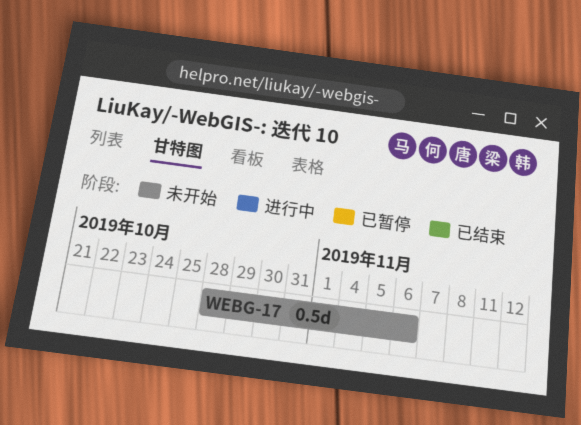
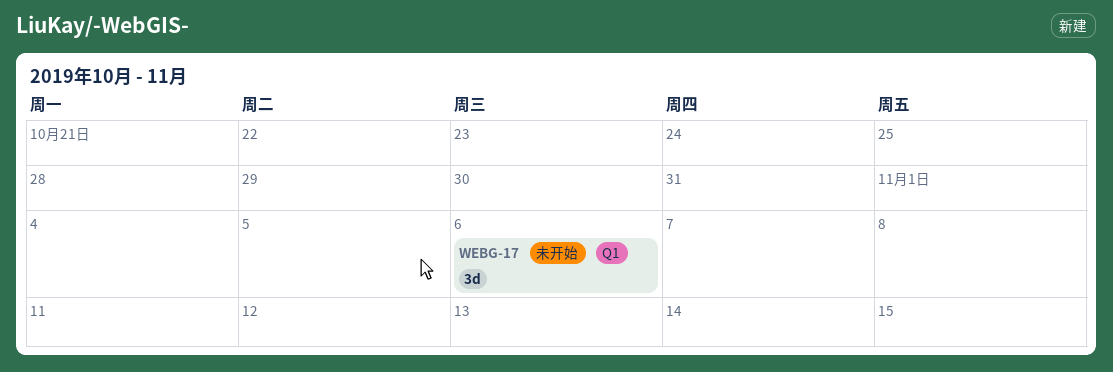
WEBG-17, estimate: 0.5d -> 3d

